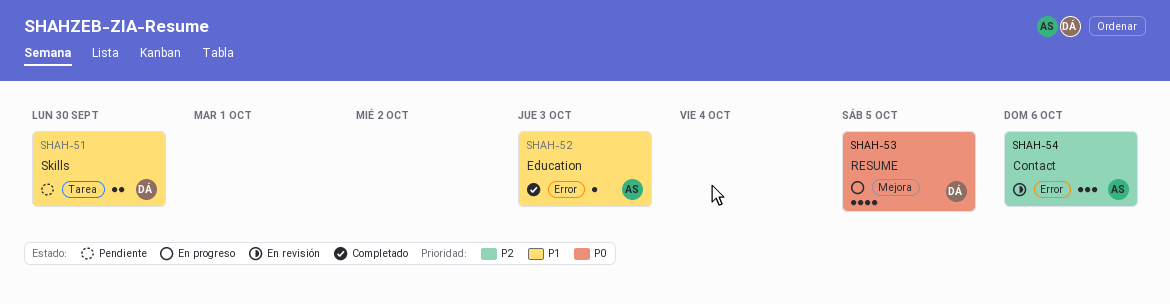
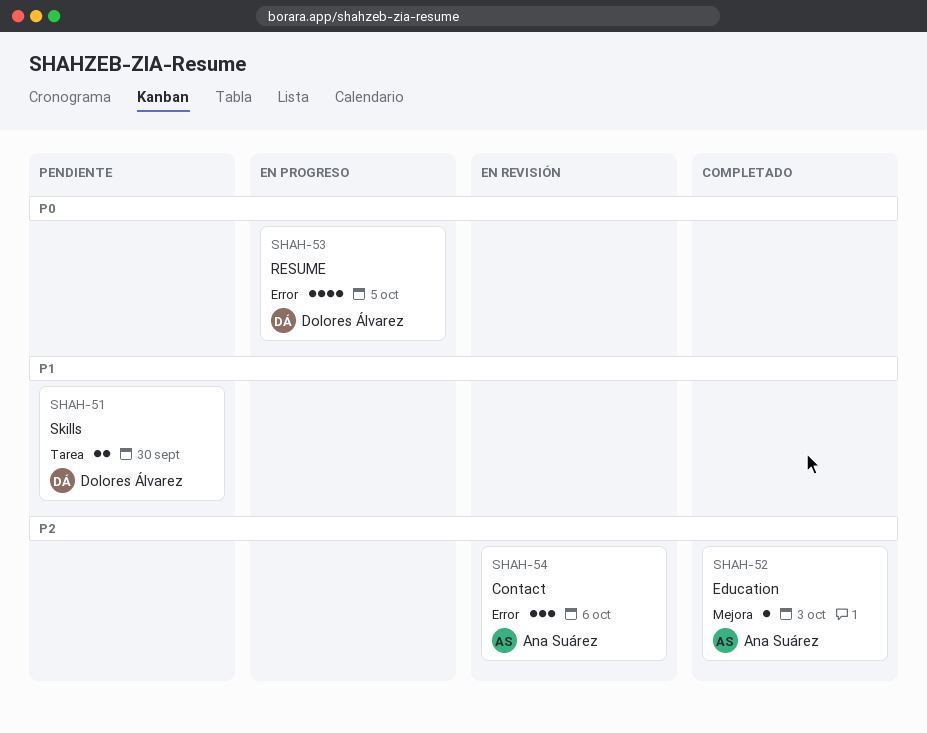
SHAH-52, priority: P1 -> P2
SHAH-52, label: Error -> Mejora
SHAH-53, label: Mejora -> Error

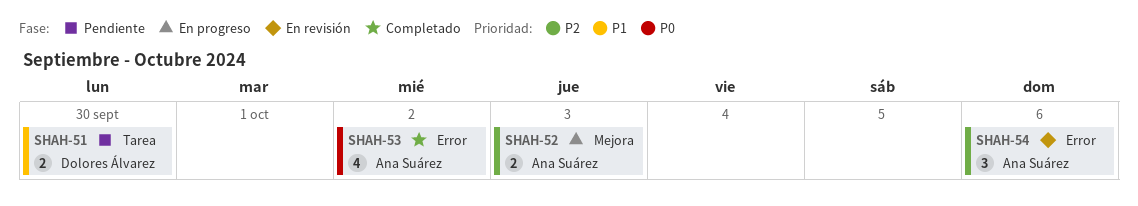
SHAH-52, status: Completado -> En progreso
SHAH-52, estimate: 1 -> 2
SHAH-53, status: En progreso -> Completado
SHAH-53, owner: Dolores Álvarez -> Ana Suárez
SHAH-53, due: Oct 5 -> Oct 2

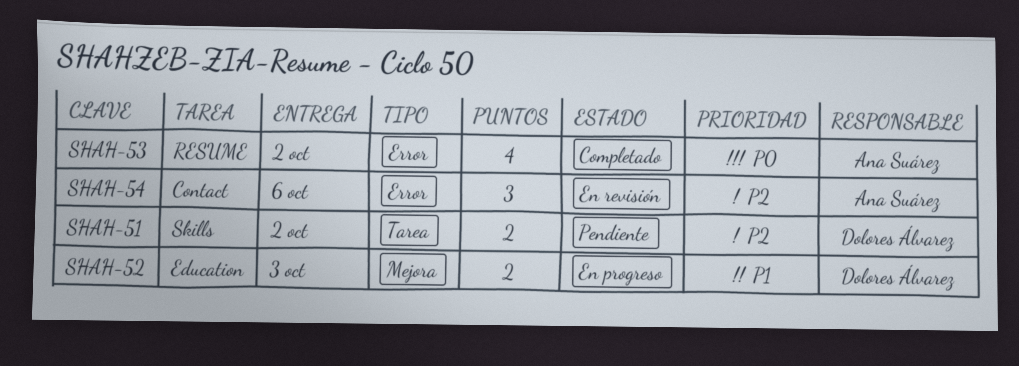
SHAH-51, priority: P1 -> P2
SHAH-51, due: Sep 30 -> Oct 2
SHAH-52, owner: Ana Suárez -> Dolores Álvarez
SHAH-52, priority: P2 -> P1

